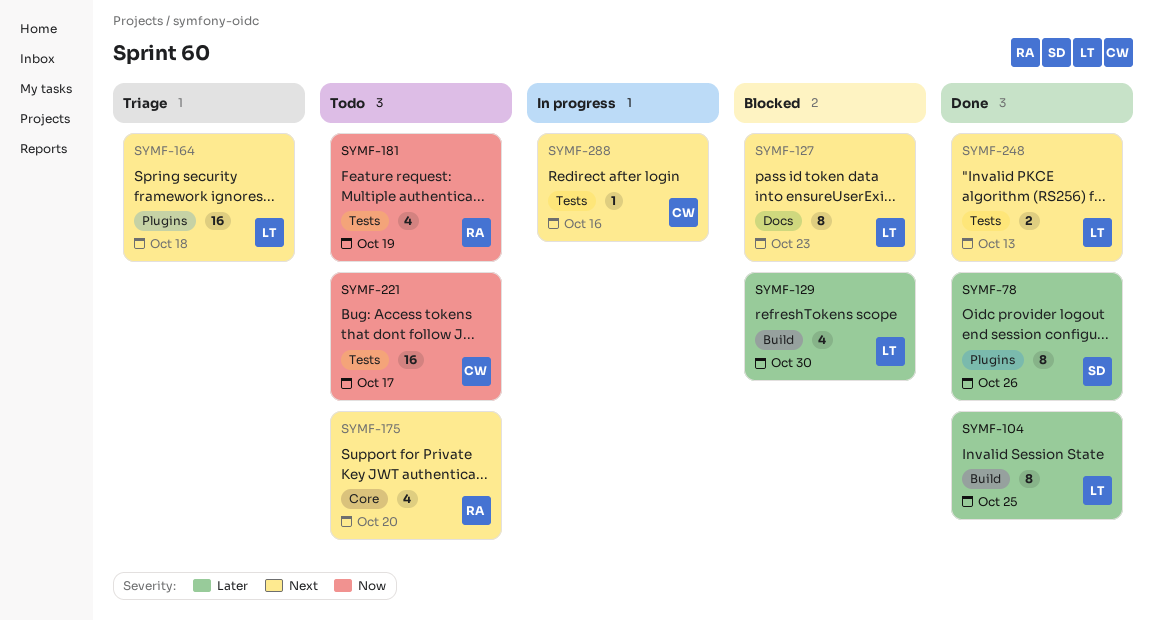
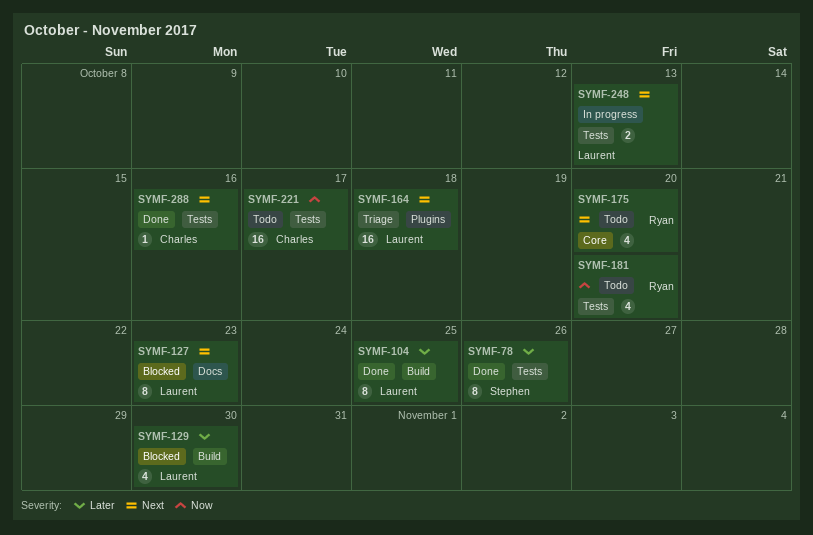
SYMF-78, label: Plugins -> Tests
SYMF-181, due: Oct 19 -> Oct 20
SYMF-248, status: Done -> In progress
SYMF-288, status: In progress -> Done

